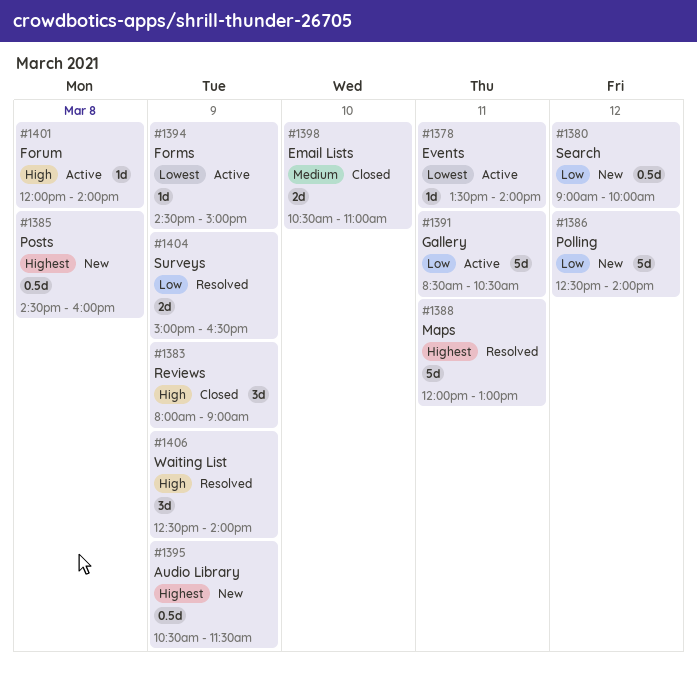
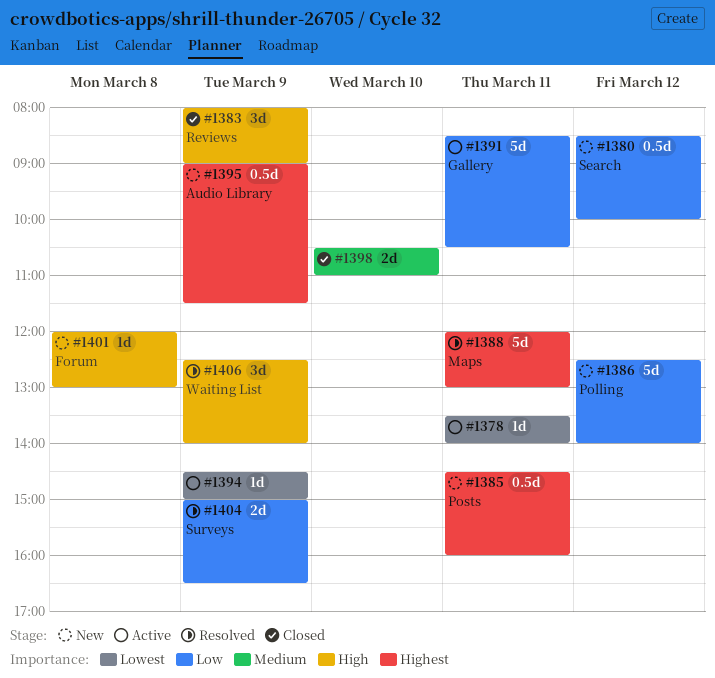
#1380, begins: 09:00 -> 08:30
#1385, day: Mar 8 -> Mar 11
#1395, begins: 10:30 -> 09:00
#1401, status: Active -> New
#1401, ends: 14:00 -> 13:00

